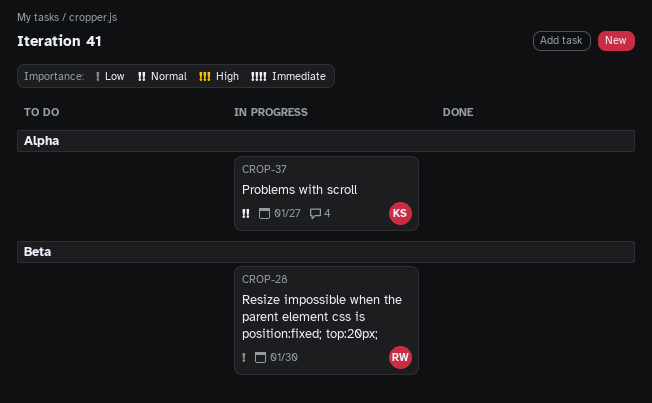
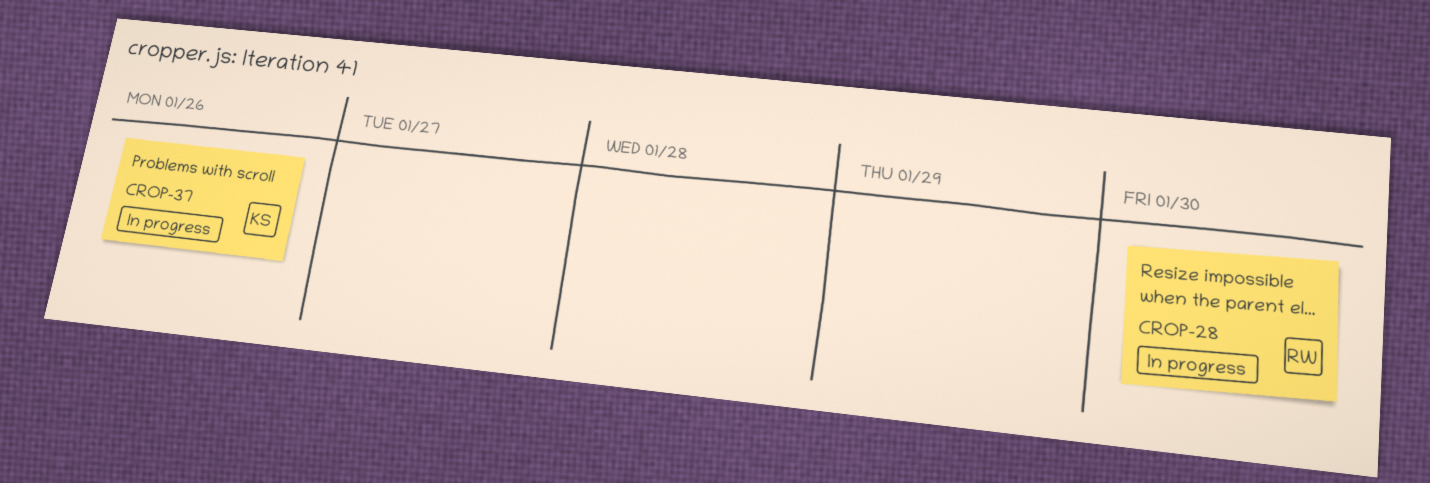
CROP-37, due: Jan 27 -> Jan 26

